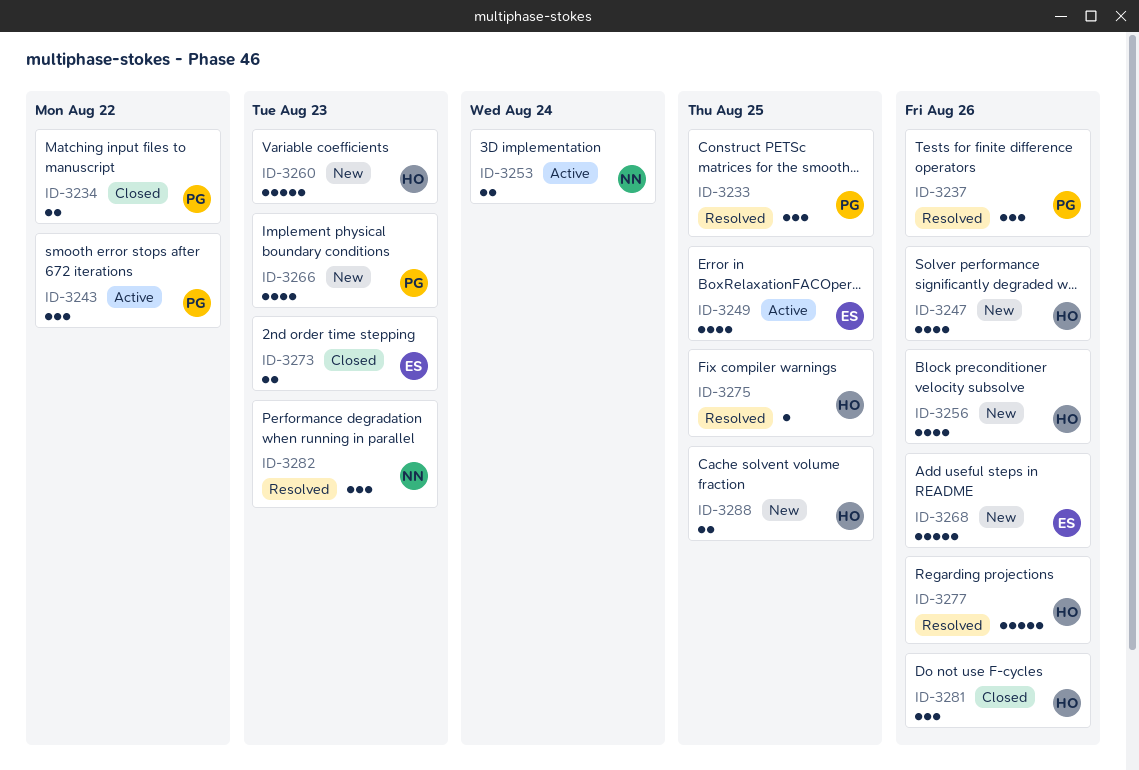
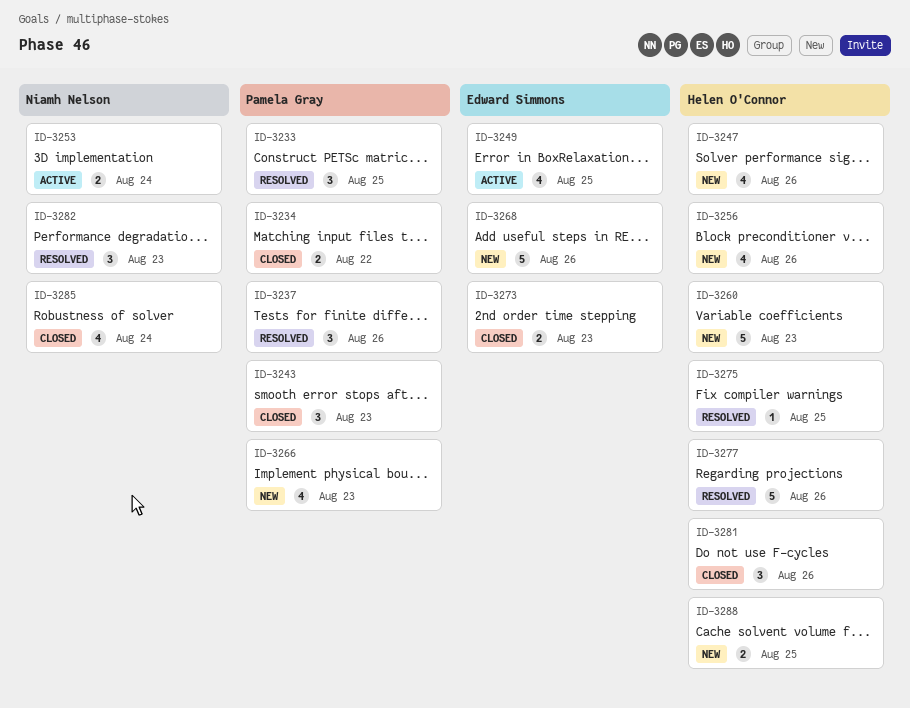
ID-3243, status: Active -> Closed
ID-3243, due: Aug 22 -> Aug 23
ID-3285: none -> present

